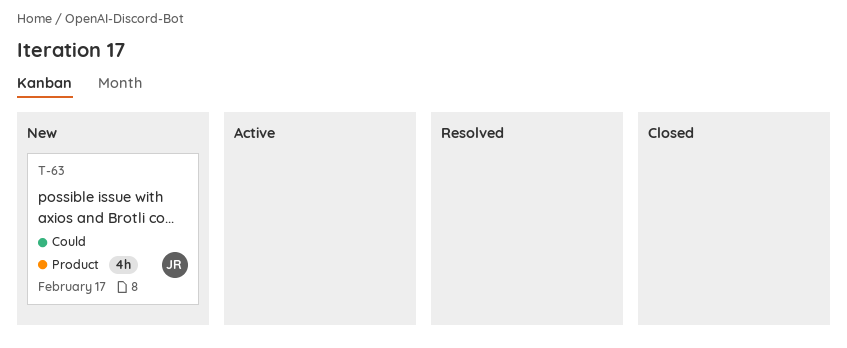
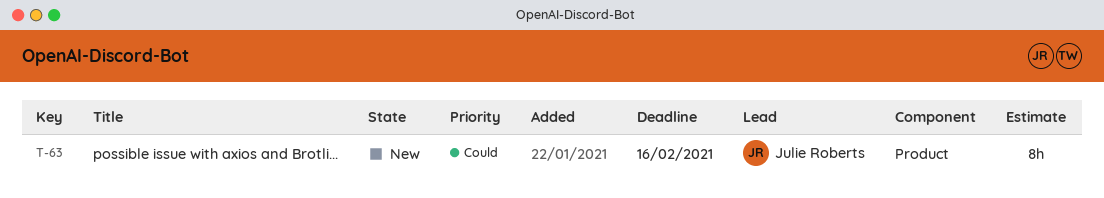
T-63, estimate: 4h -> 8h
T-63, due: Feb 17 -> Feb 16

